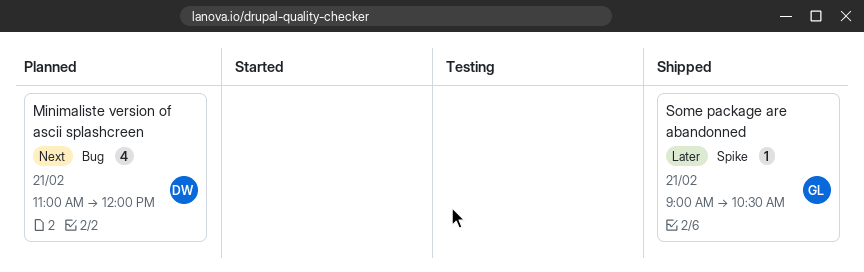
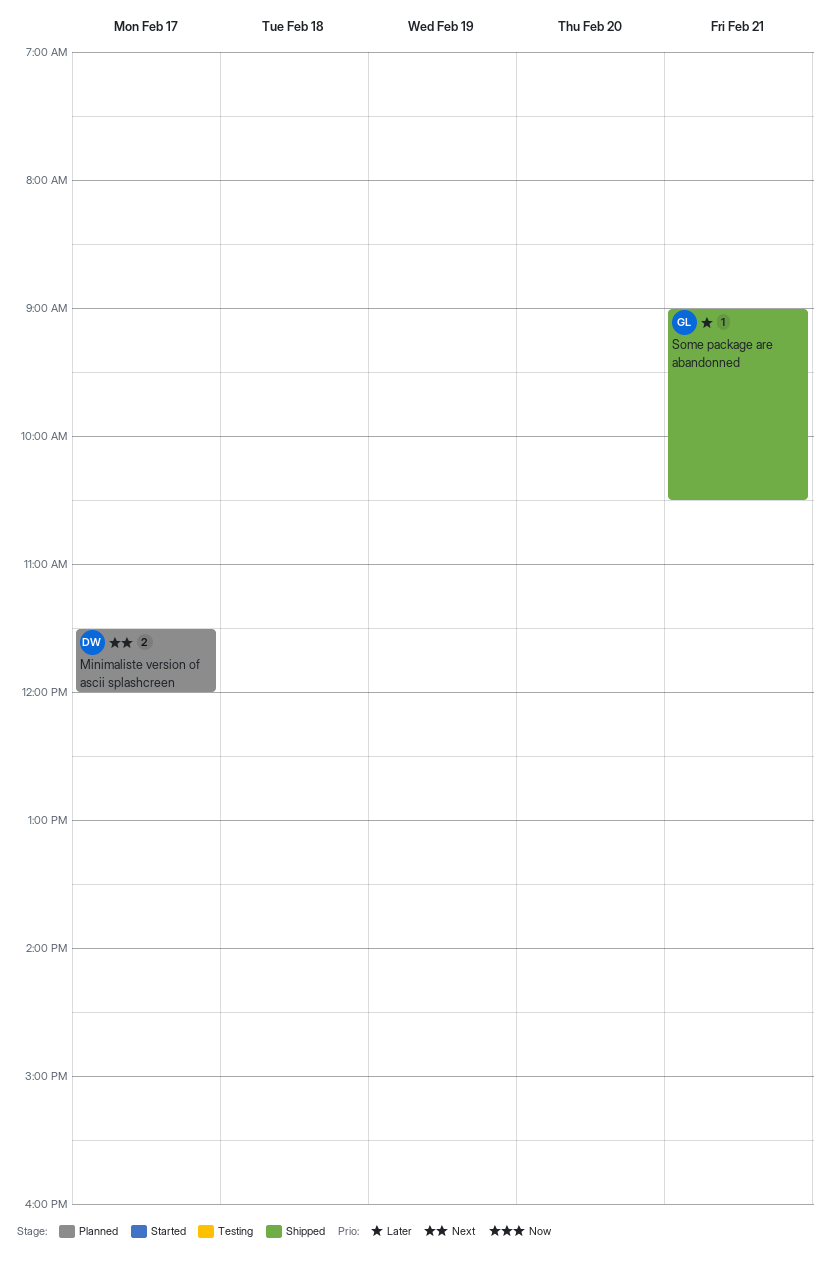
Minimaliste version of ascii splashcreen, estimate: 4 -> 2
Minimaliste version of ascii splashcreen, day: Feb 21 -> Feb 17
Minimaliste version of ascii splashcreen, begins: 11:00 -> 11:30

